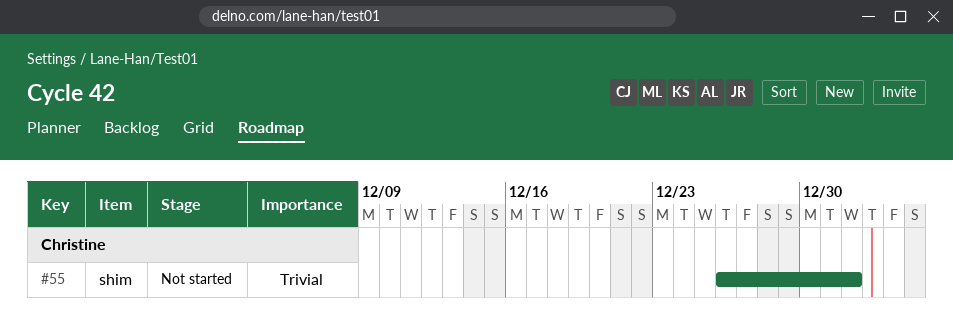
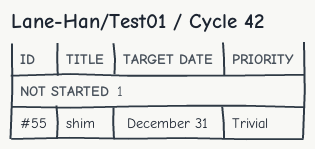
#55, due: Jan 1 -> Dec 31

